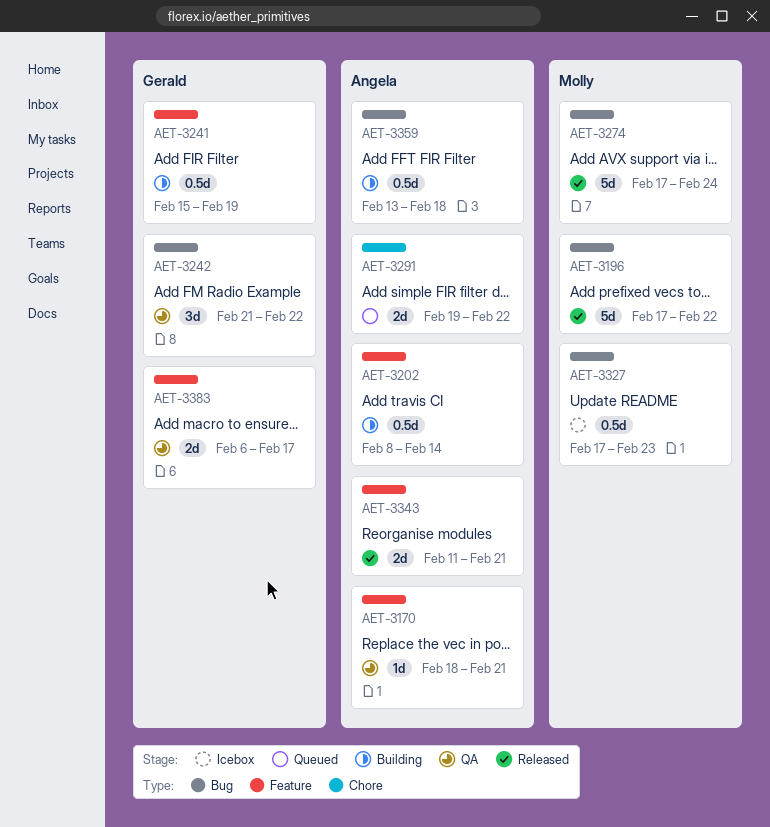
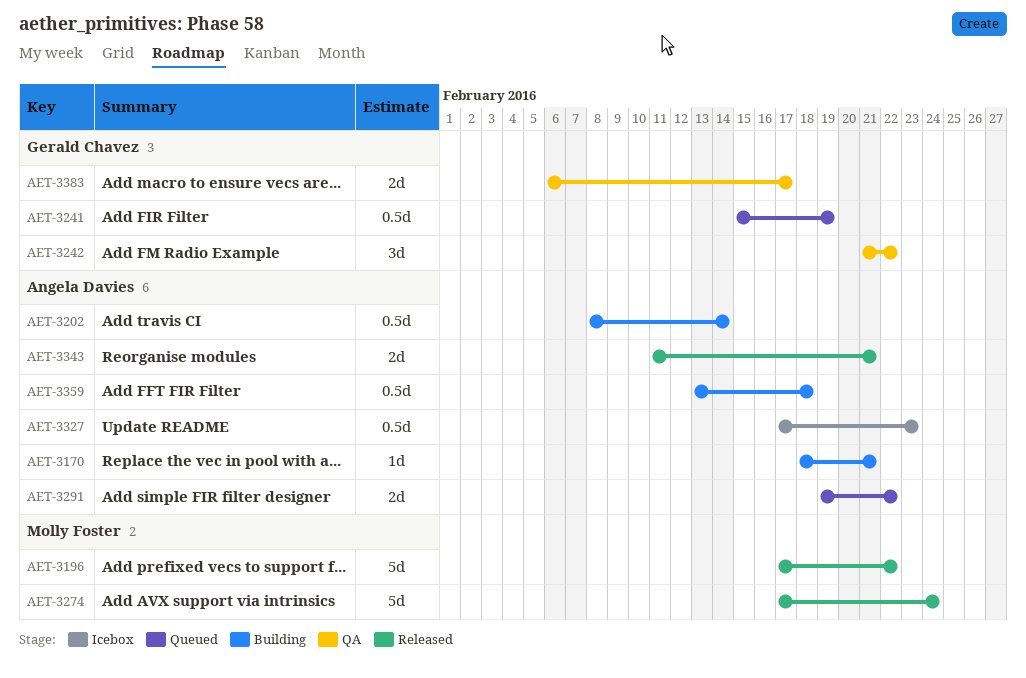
AET-3170, status: QA -> Building
AET-3241, status: Building -> Queued
AET-3327, owner: Molly Foster -> Angela Davies

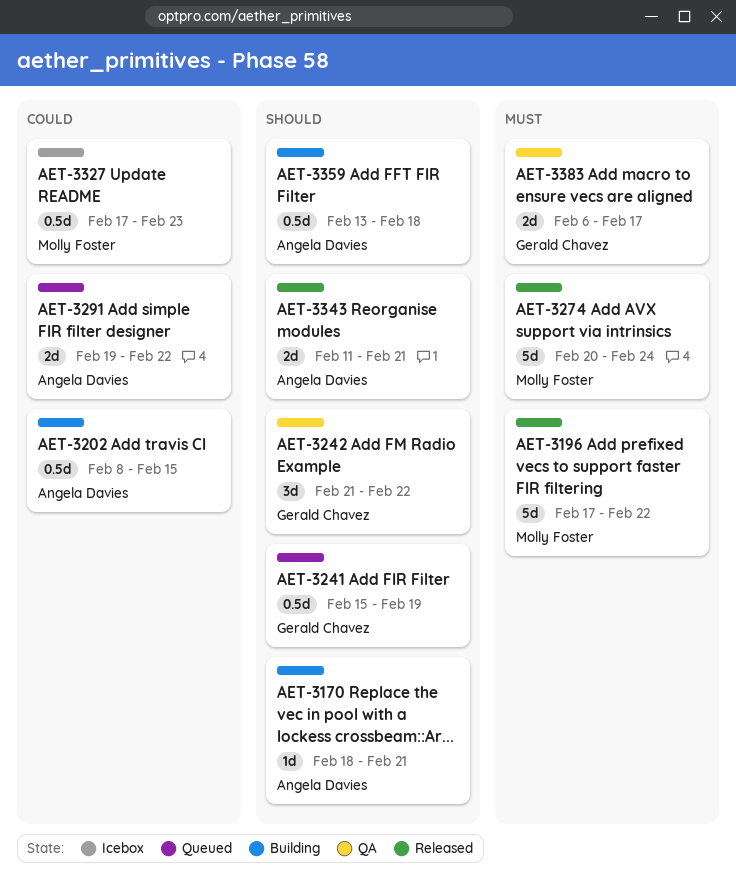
AET-3202, due: Feb 14 -> Feb 15
AET-3274, start: Feb 17 -> Feb 20
AET-3327, owner: Angela Davies -> Molly Foster

